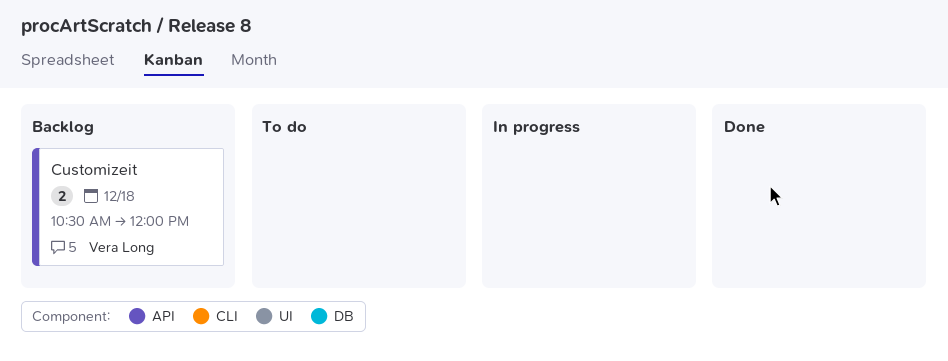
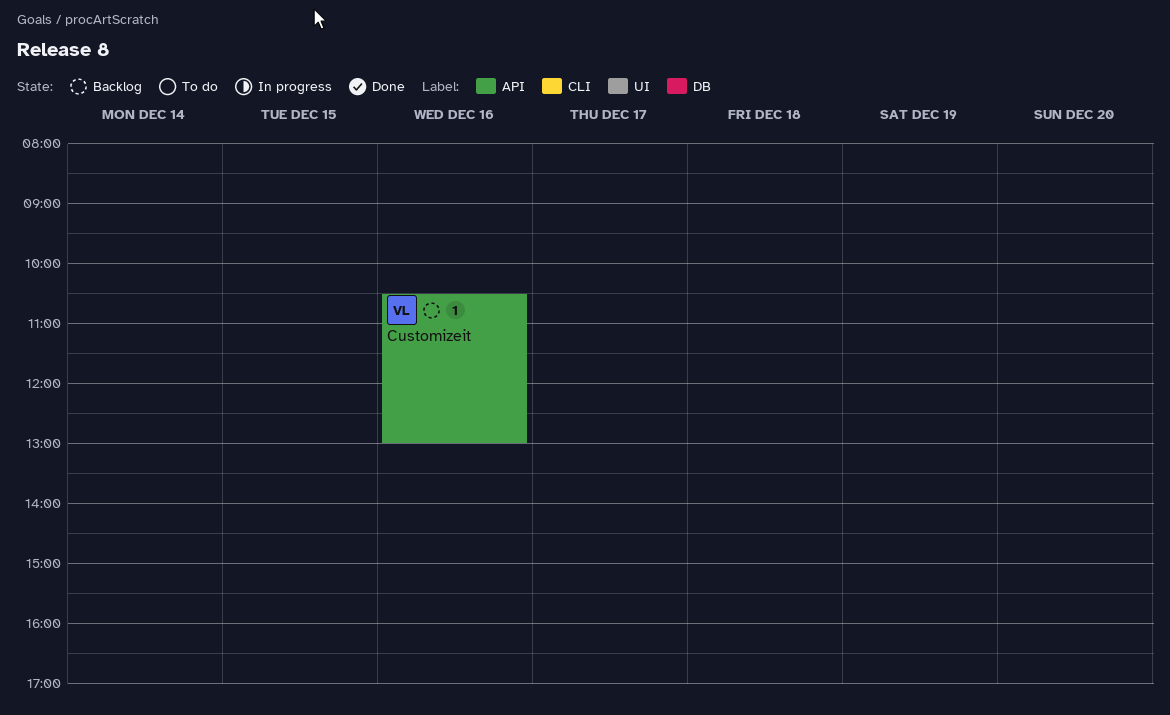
Customizeit, estimate: 2 -> 1
Customizeit, day: Dec 18 -> Dec 16
Customizeit, ends: 12:00 -> 13:00

